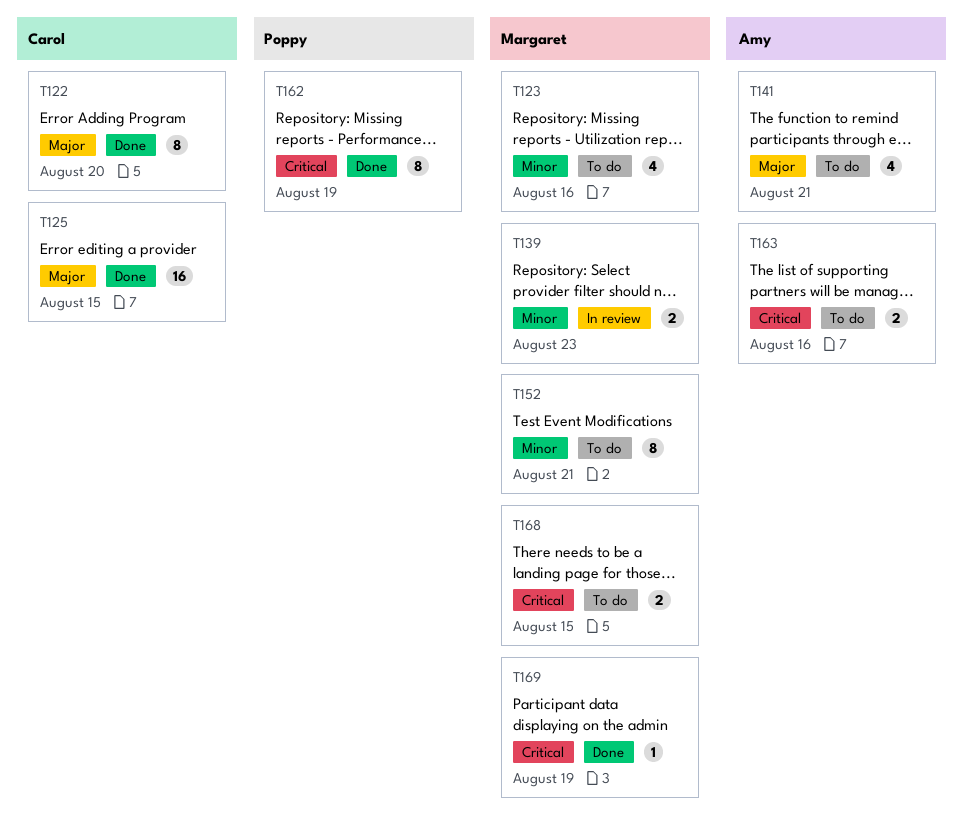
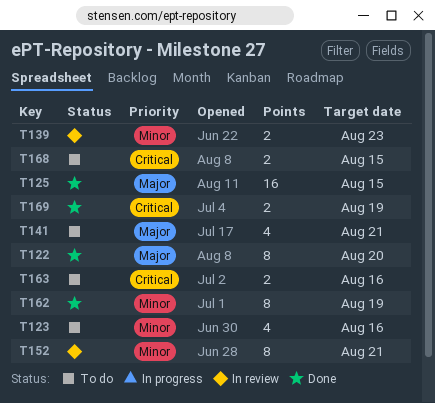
T152, status: To do -> In review
T162, priority: Critical -> Minor
T169, estimate: 1 -> 2

